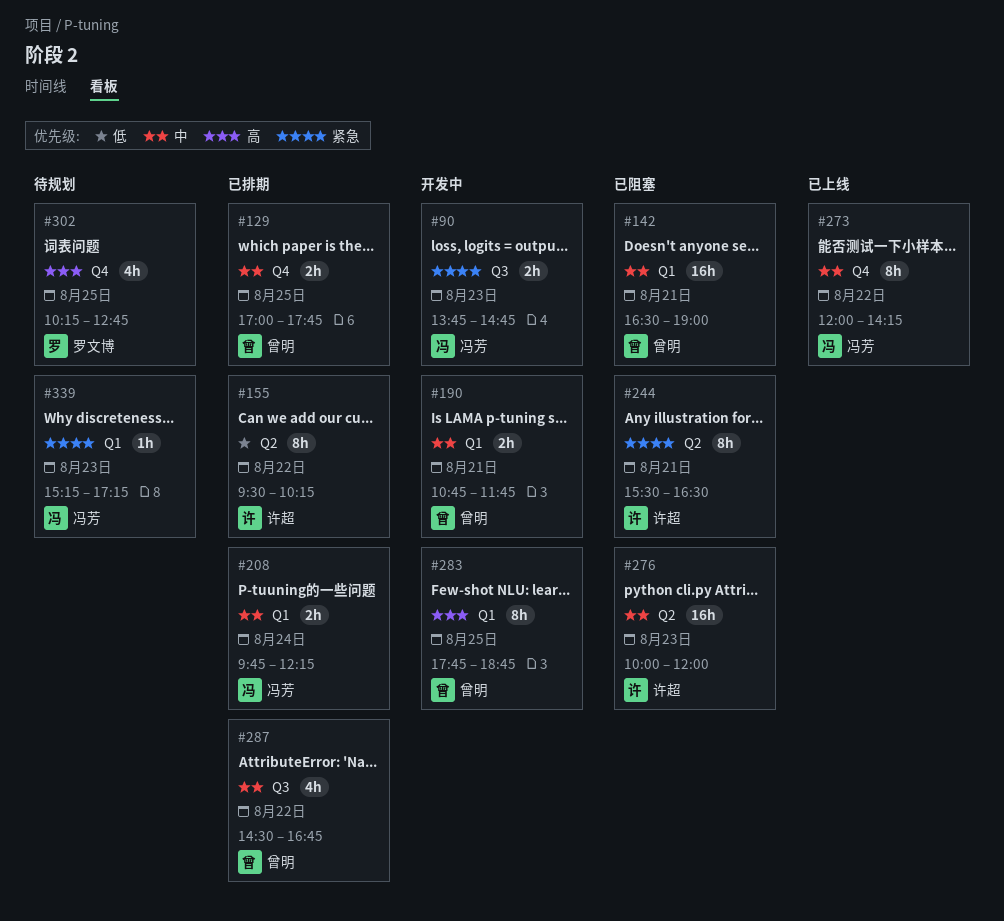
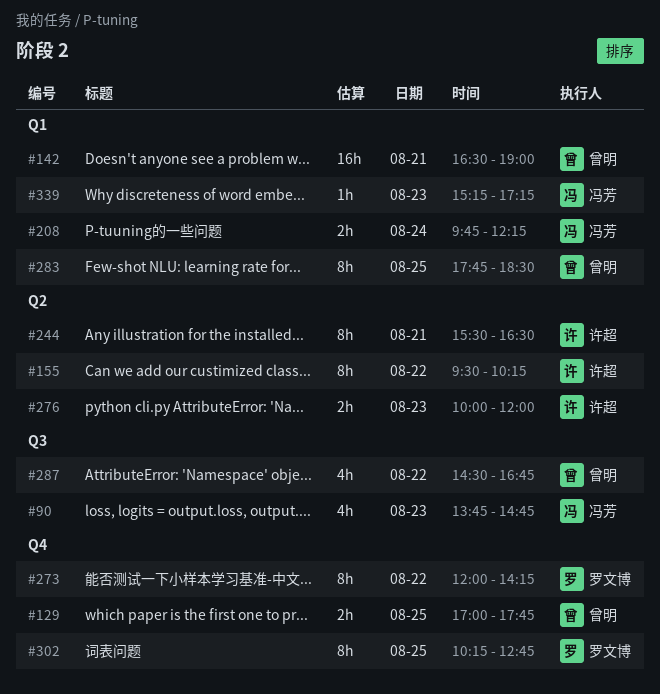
#90, estimate: 2h -> 4h
#190: present -> none
#273, owner: 冯芳 -> 罗文博
#276, estimate: 16h -> 2h
#283, ends: 18:45 -> 18:30
#302, estimate: 4h -> 8h

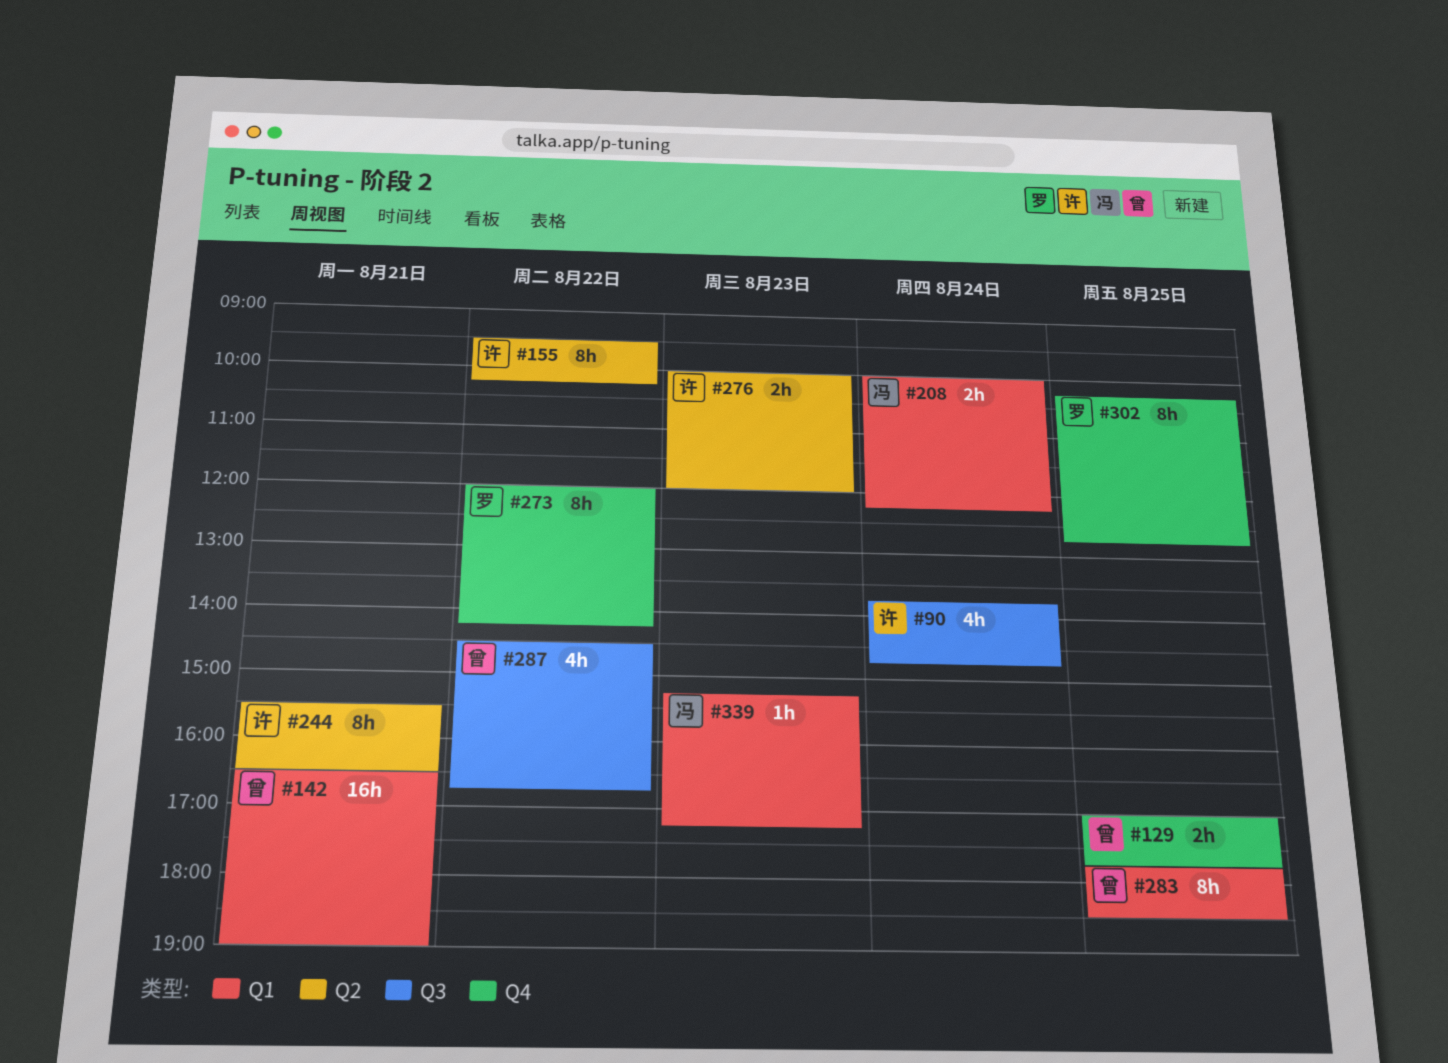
#90, owner: 冯芳 -> 许超
#90, day: Aug 23 -> Aug 24
#208, begins: 09:45 -> 10:00

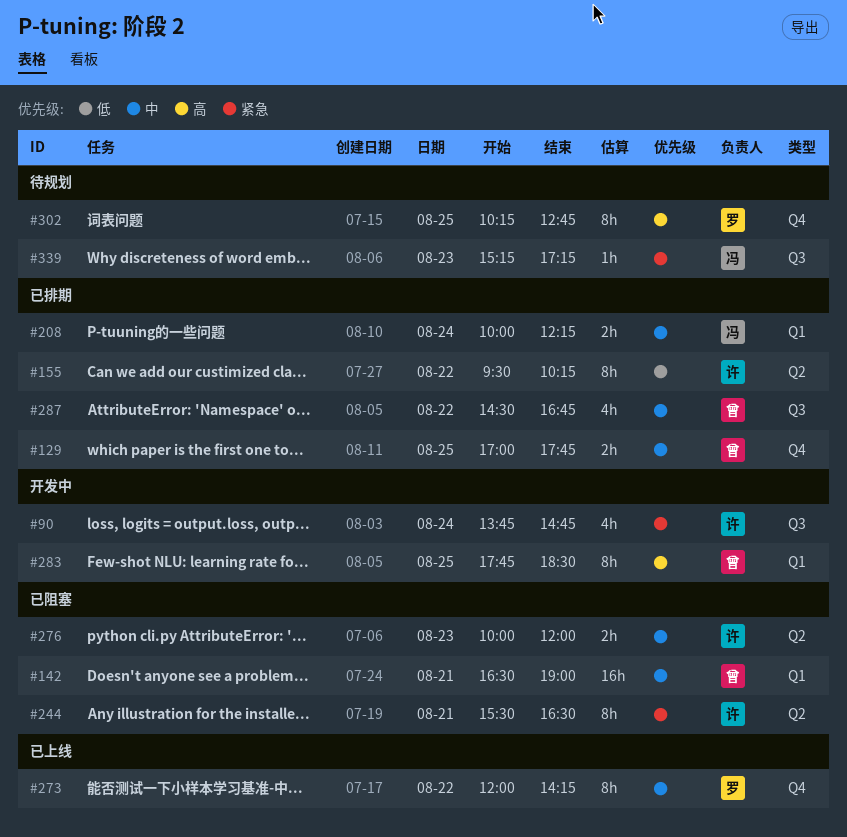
#339, label: Q1 -> Q3

